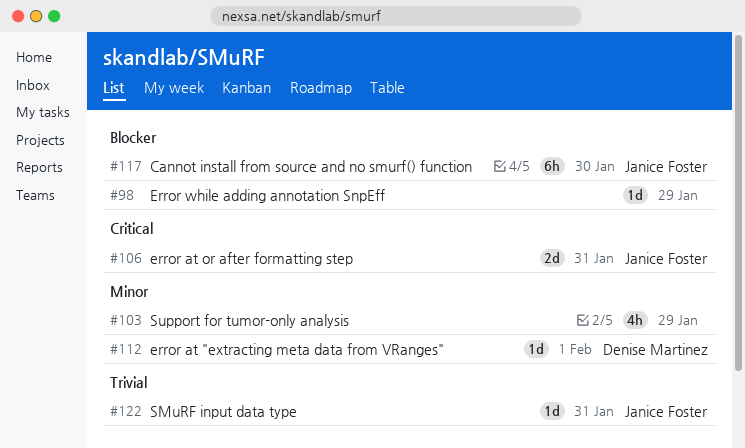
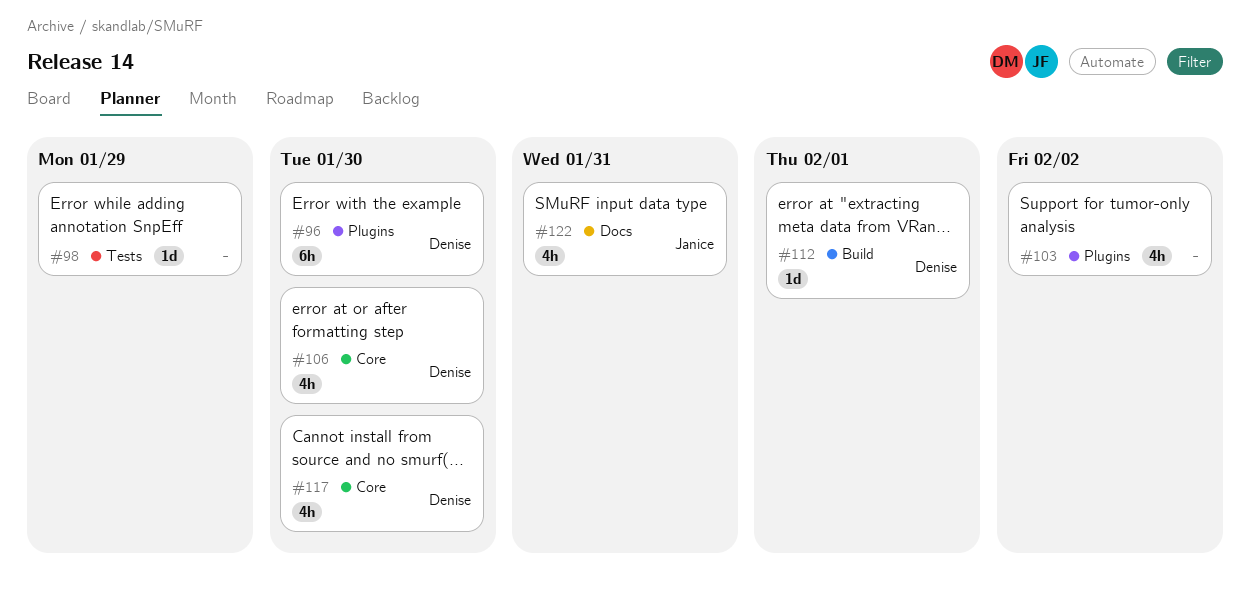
#96: none -> present
#103, due: Jan 29 -> Feb 2
#106, owner: Janice Foster -> Denise Martinez
#106, estimate: 2d -> 4h
#106, due: Jan 31 -> Jan 30
#117, owner: Janice Foster -> Denise Martinez
#117, estimate: 6h -> 4h
#122, estimate: 1d -> 4h

